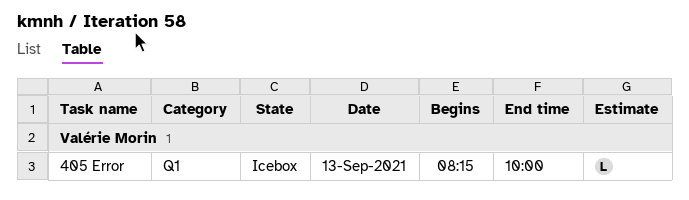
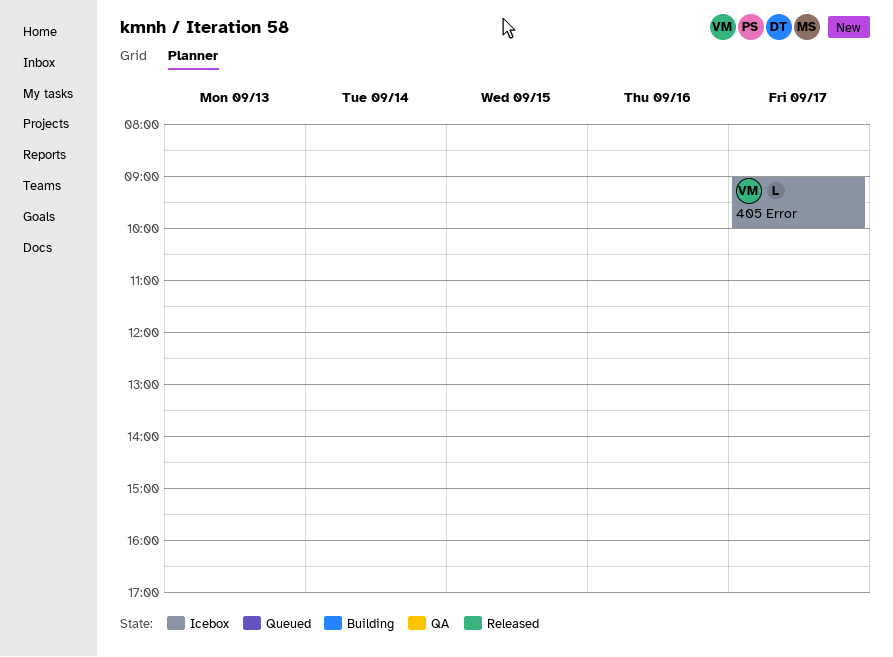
405 Error, day: Sep 13 -> Sep 17
405 Error, begins: 08:15 -> 09:00

